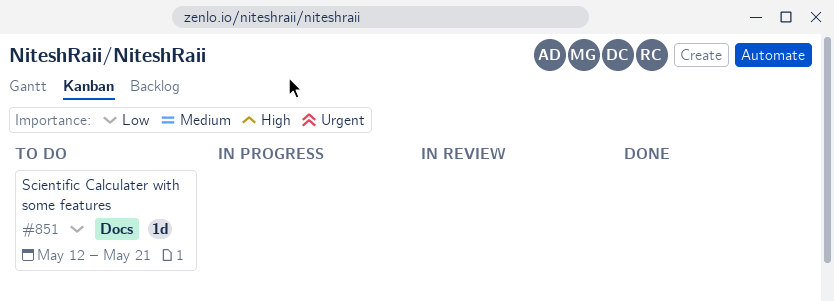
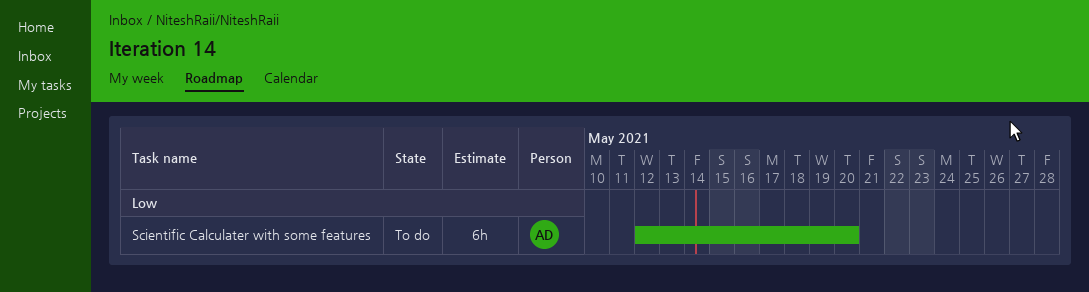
Scientific Calculater with some features, estimate: 1d -> 6h
Scientific Calculater with some features, due: May 21 -> May 20

